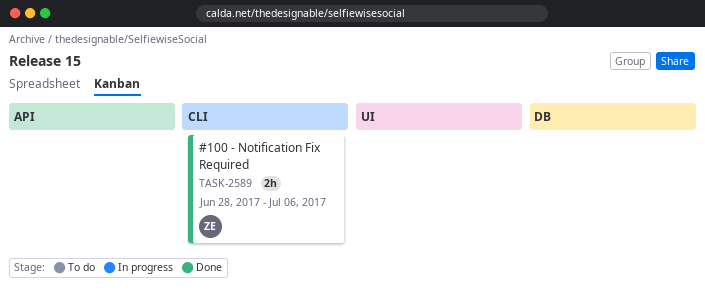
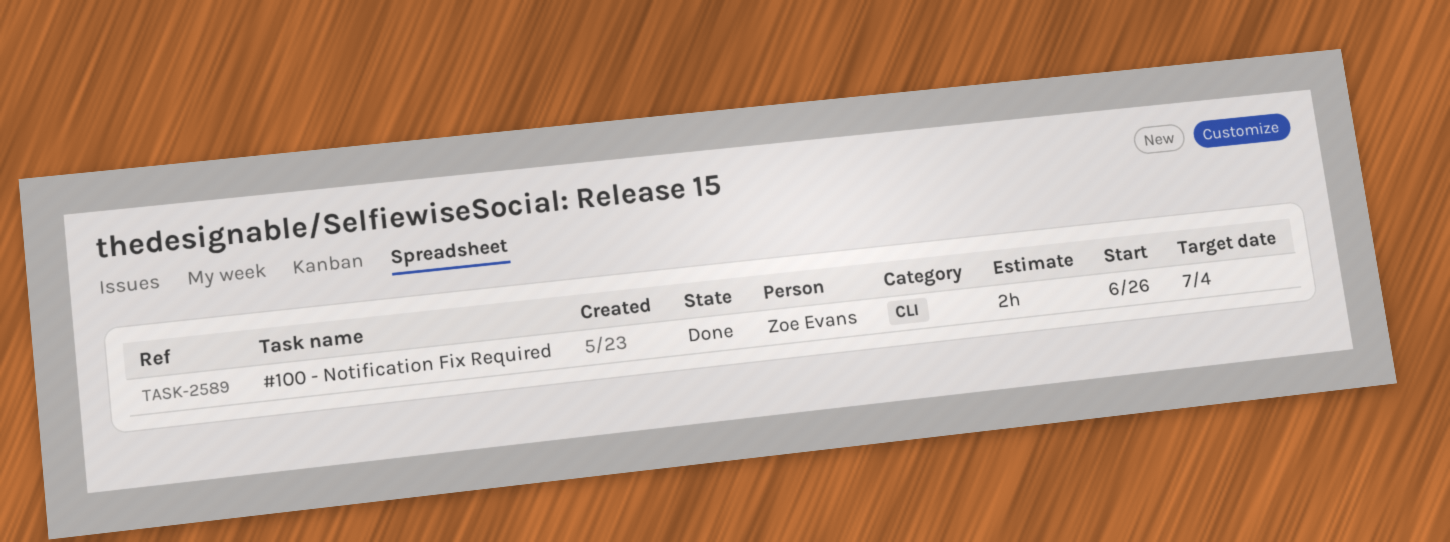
TASK-2589, start: Jun 28 -> Jun 26
TASK-2589, due: Jul 6 -> Jul 4

